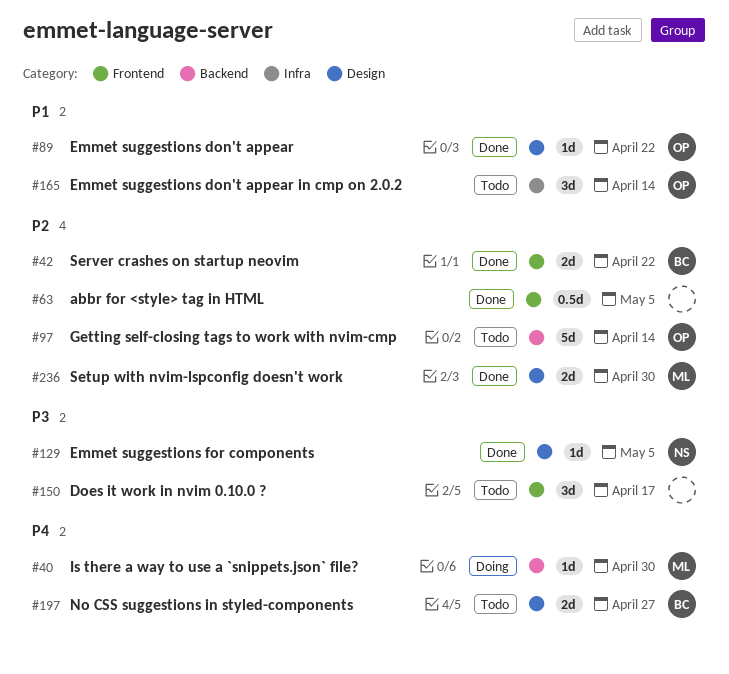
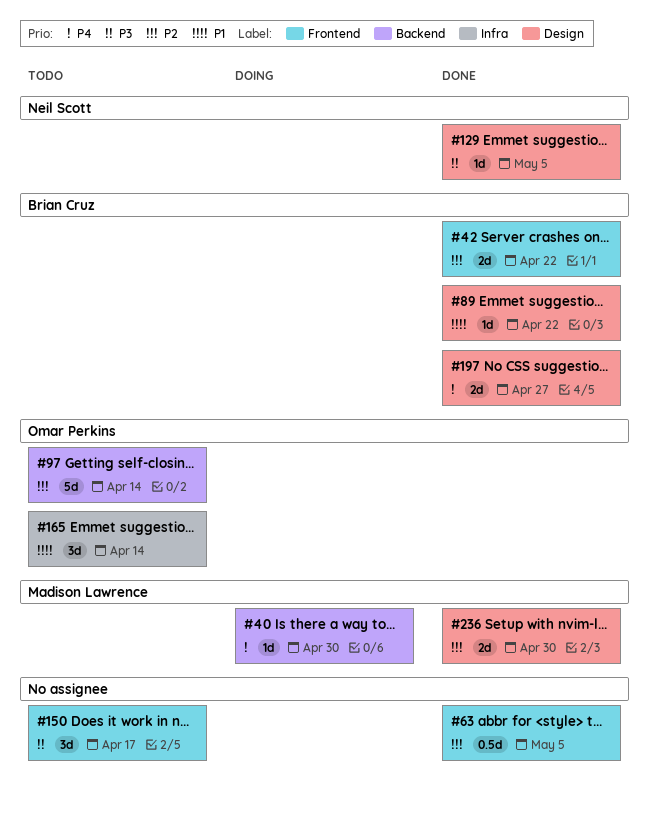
#89, owner: Omar Perkins -> Brian Cruz
#197, status: Todo -> Done

